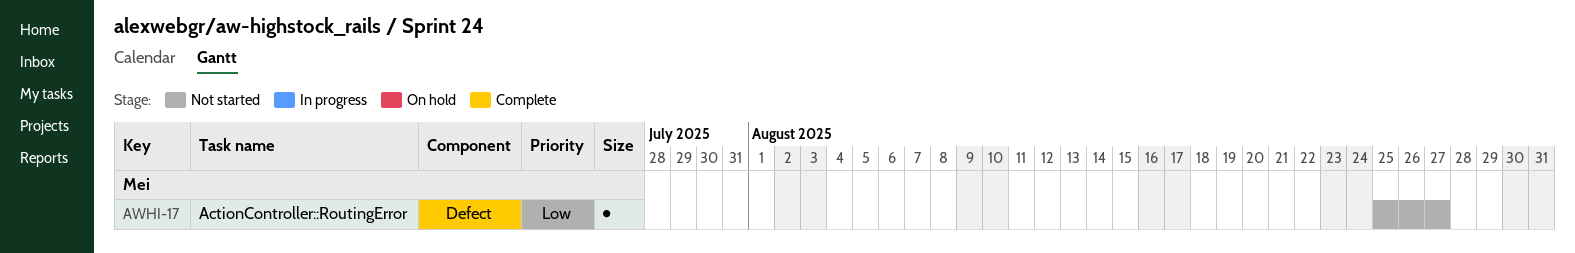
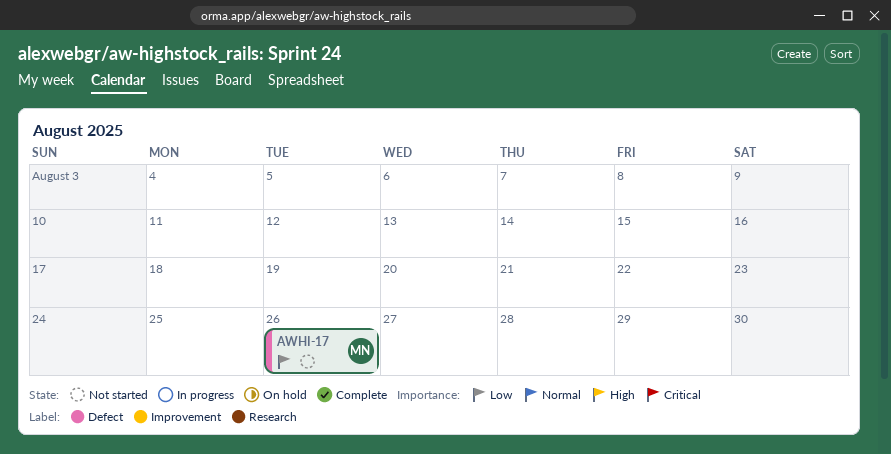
AWHI-17, due: Aug 27 -> Aug 26

